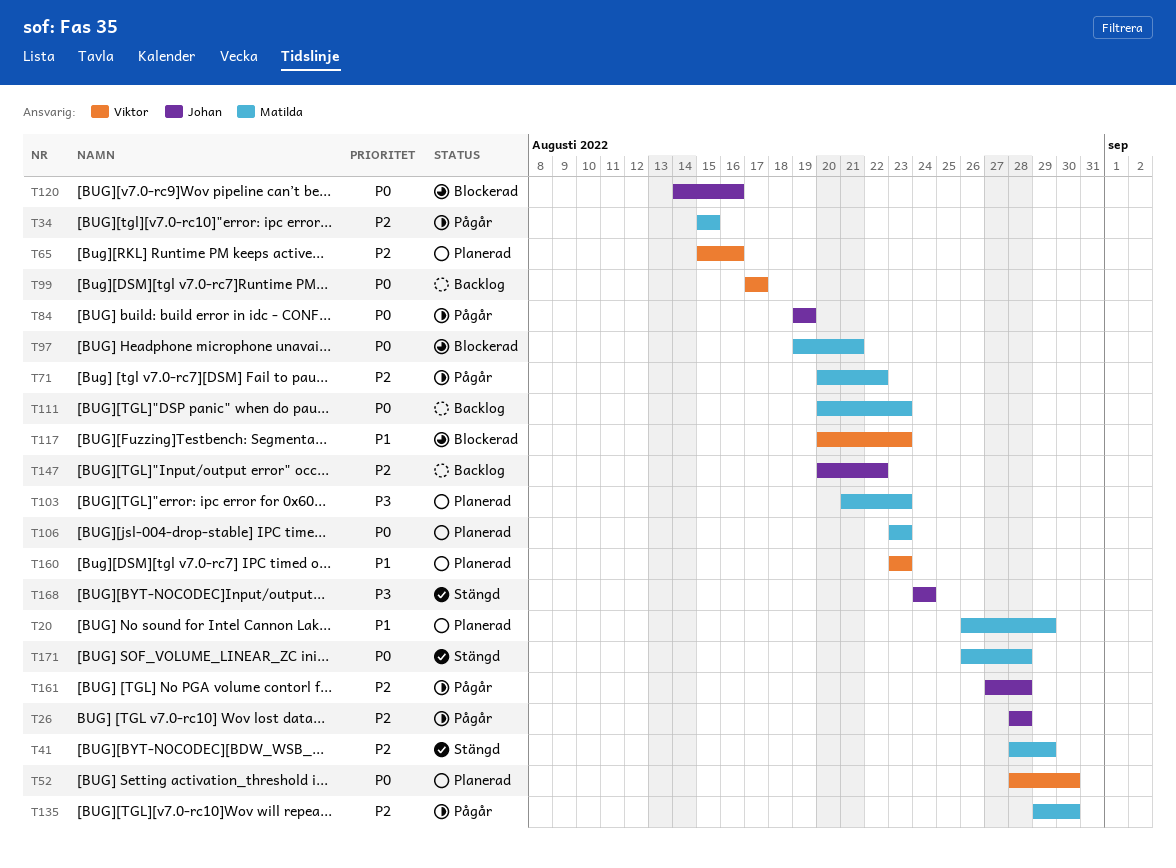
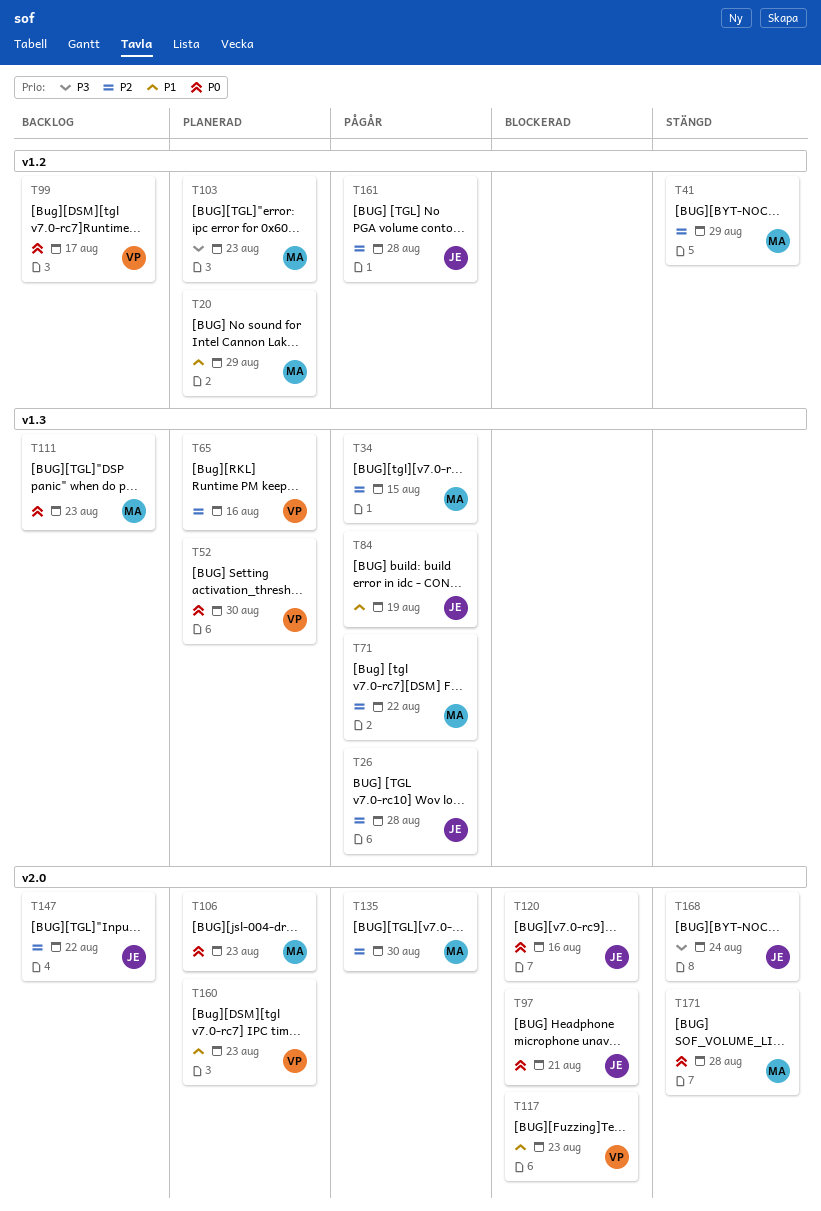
T84, priority: P0 -> P1
T97, owner: Matilda -> Johan

